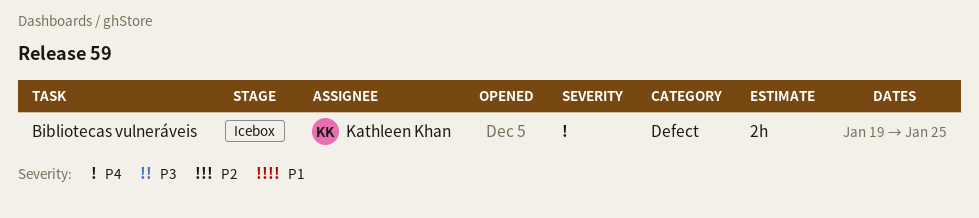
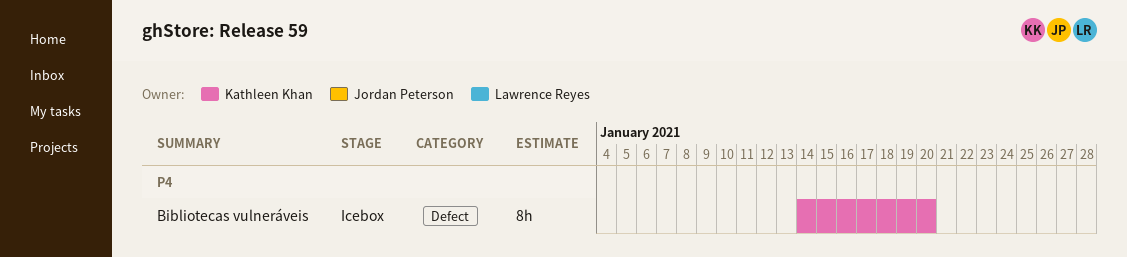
Bibliotecas vulneráveis, estimate: 2h -> 8h
Bibliotecas vulneráveis, start: Jan 19 -> Jan 14
Bibliotecas vulneráveis, due: Jan 25 -> Jan 20

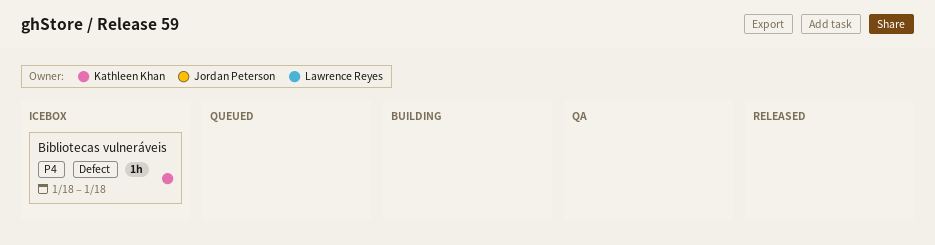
Bibliotecas vulneráveis, estimate: 8h -> 1h
Bibliotecas vulneráveis, start: Jan 14 -> Jan 18
Bibliotecas vulneráveis, due: Jan 20 -> Jan 18

